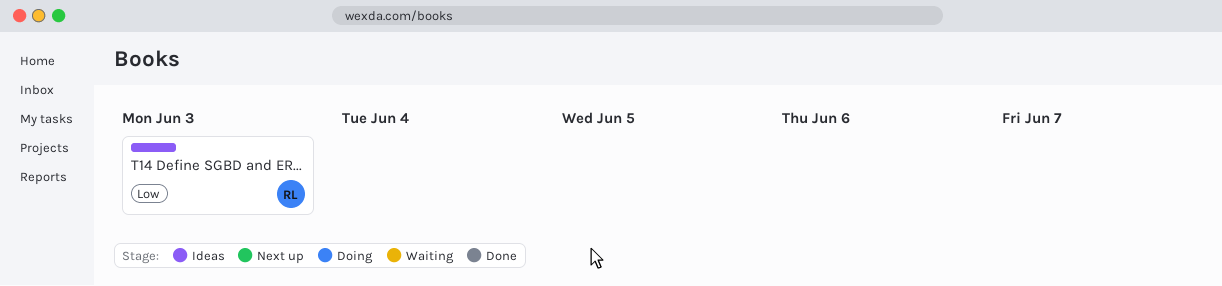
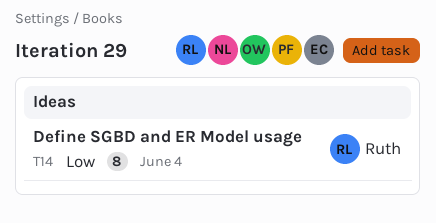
T14, due: Jun 3 -> Jun 4

